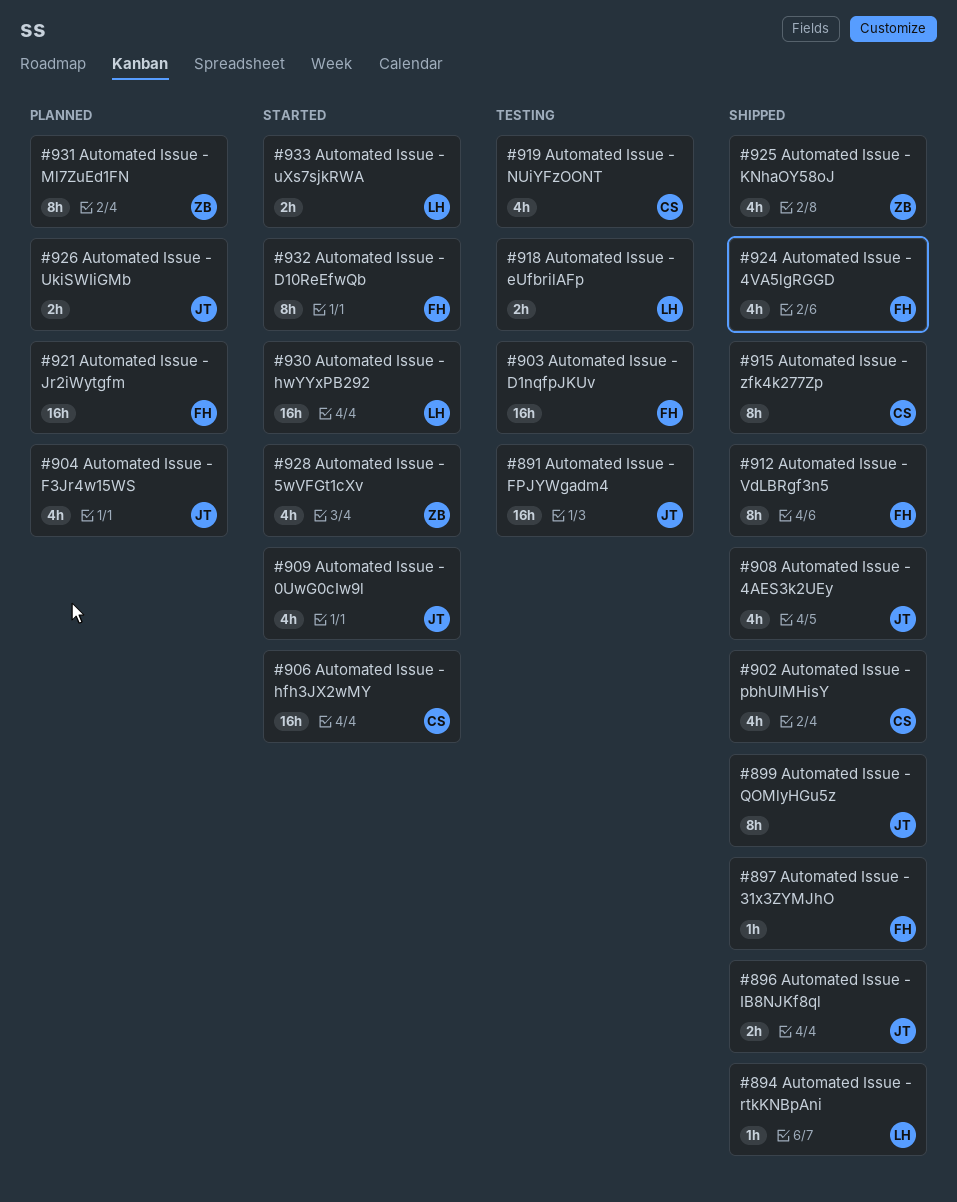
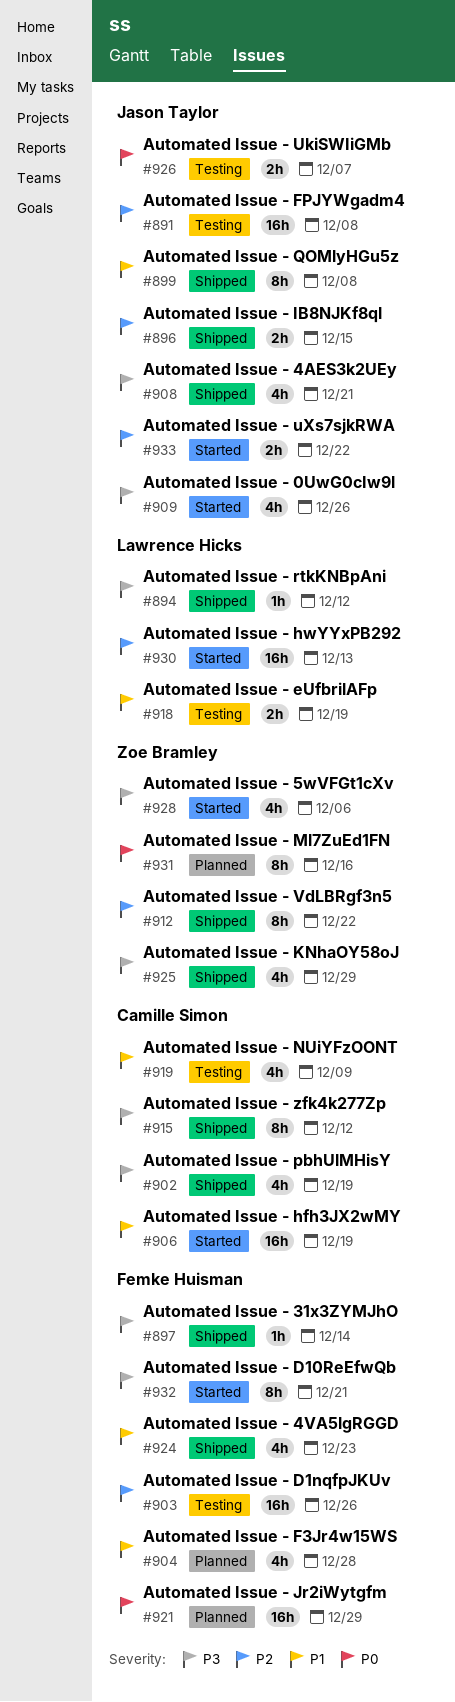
#904, owner: Jason Taylor -> Femke Huisman
#912, owner: Femke Huisman -> Zoe Bramley
#926, status: Planned -> Testing
#933, owner: Lawrence Hicks -> Jason Taylor

